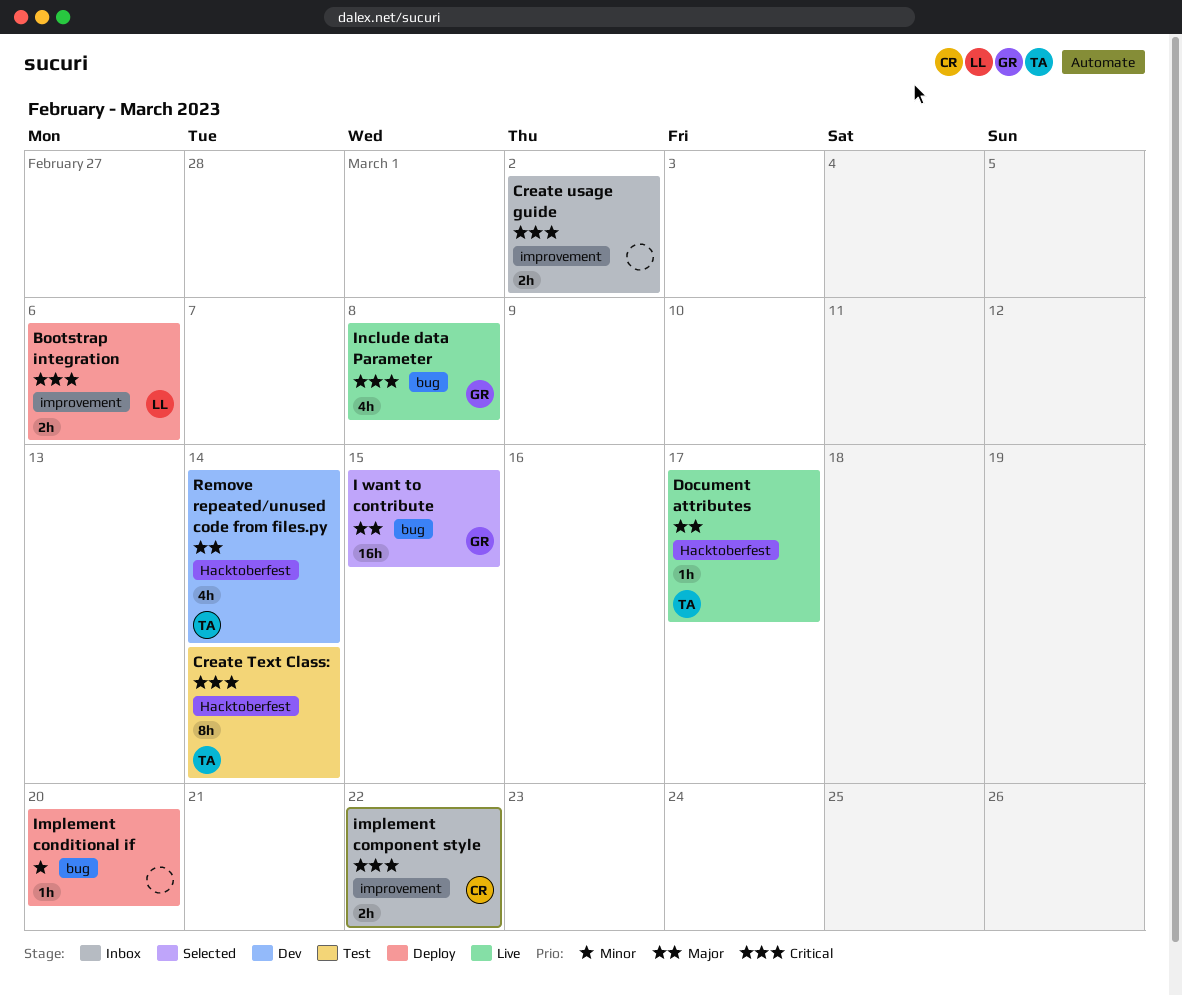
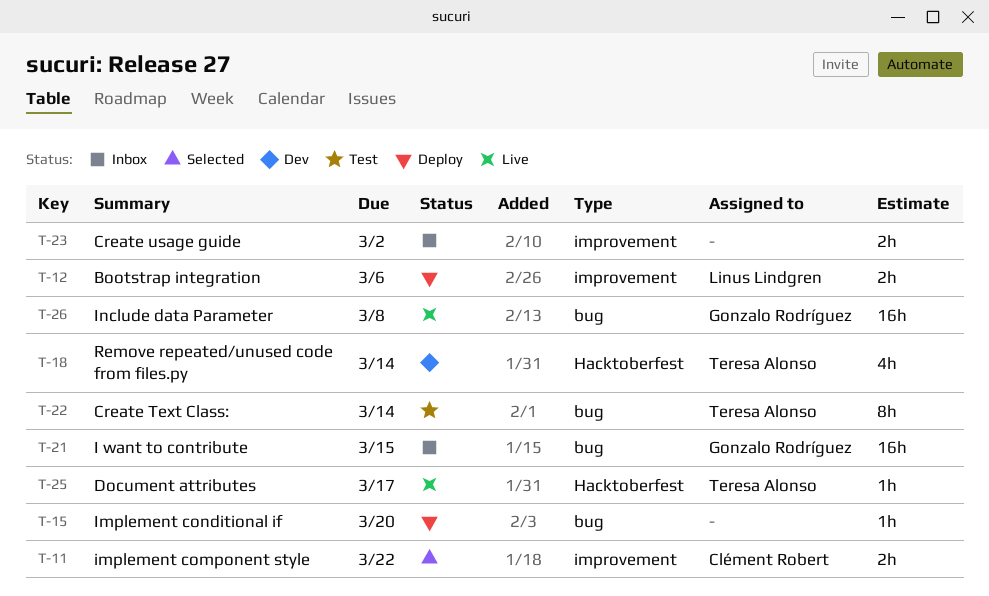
Create Text Class:, label: Hacktoberfest -> bug
I want to contribute, status: Selected -> Inbox
implement component style, status: Inbox -> Selected
Include data Parameter, estimate: 4h -> 16h

